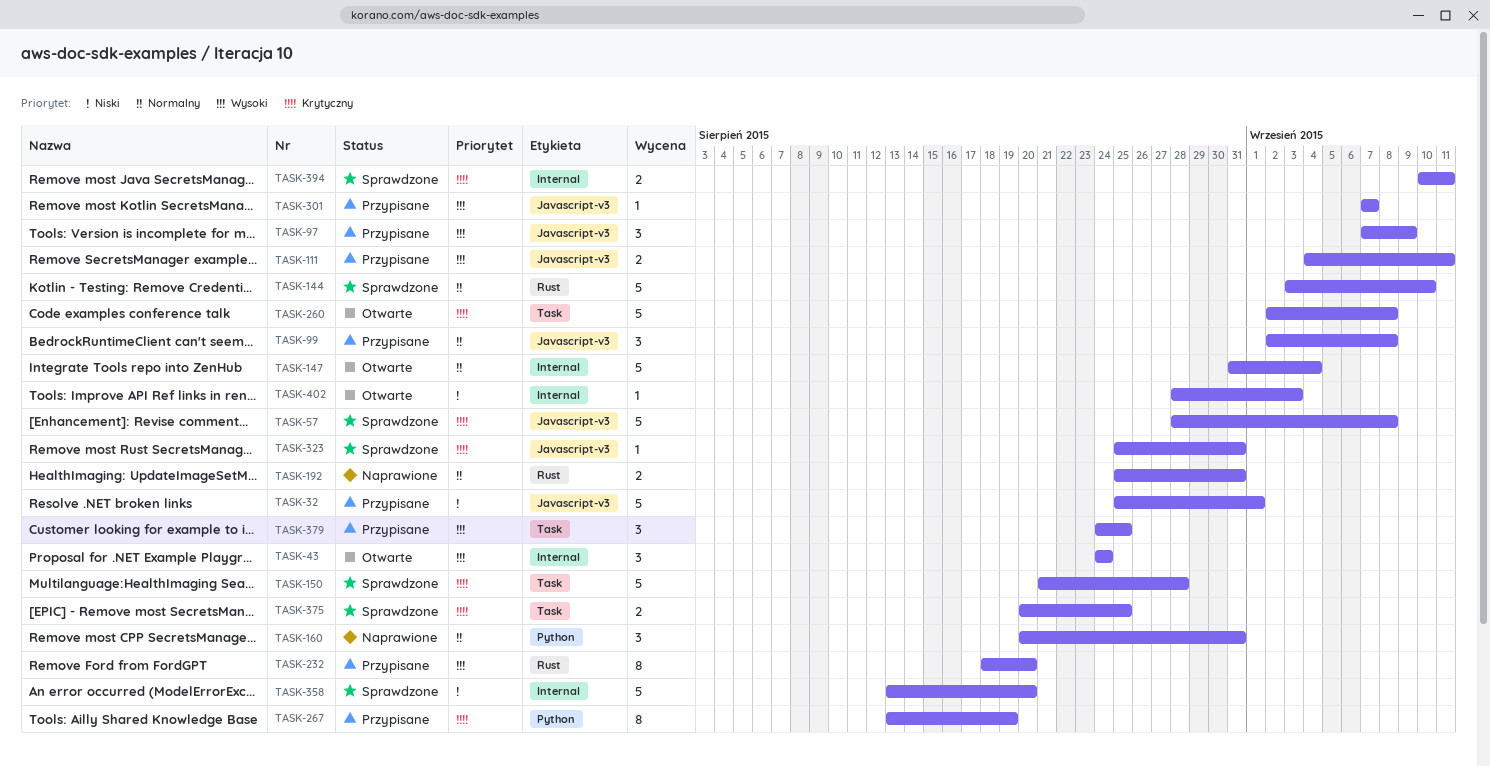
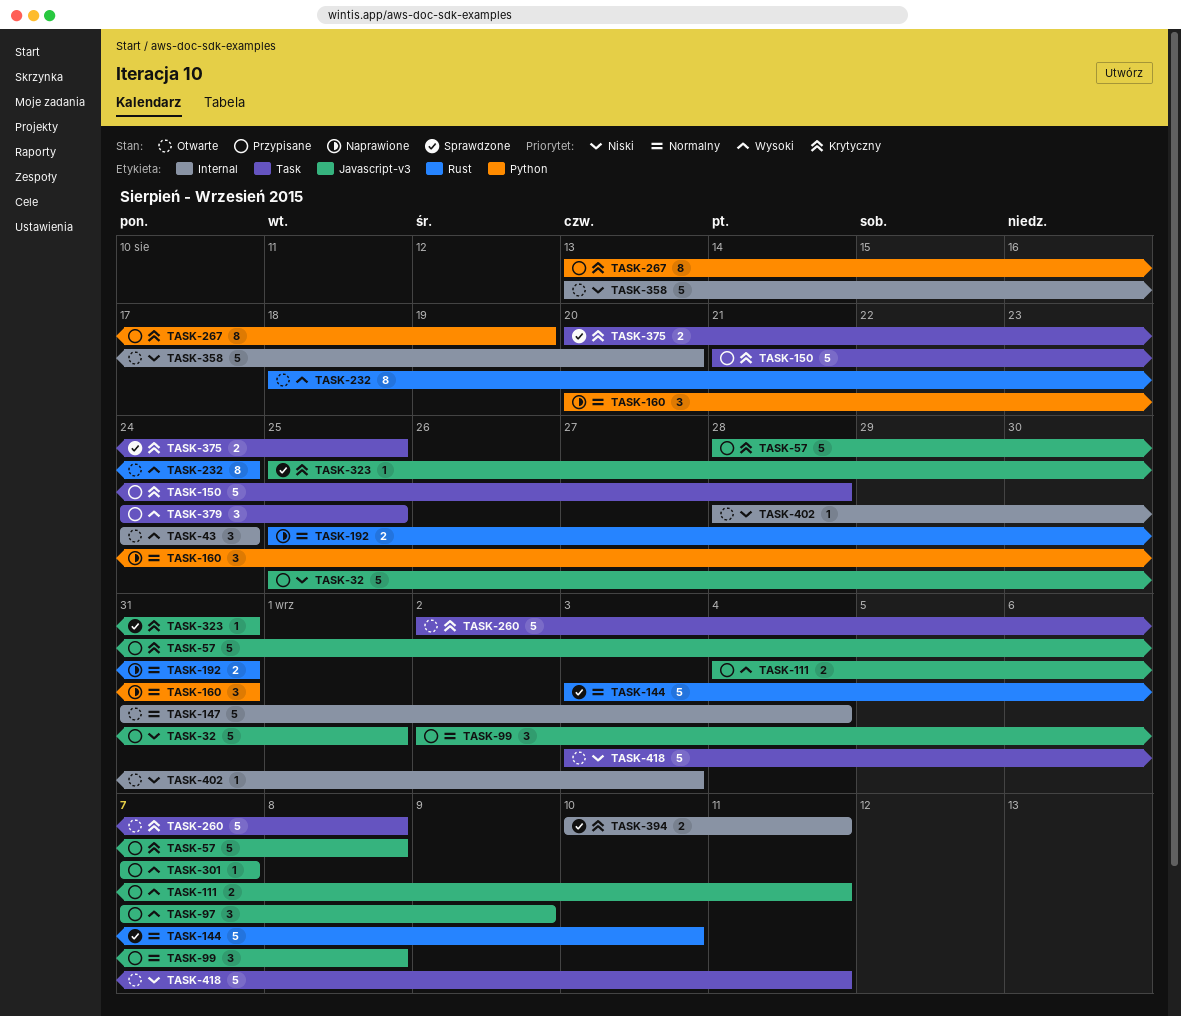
TASK-57, status: Sprawdzone -> Przypisane
TASK-150, status: Sprawdzone -> Przypisane
TASK-232, status: Przypisane -> Otwarte
TASK-232, due: Aug 20 -> Aug 24
TASK-358, status: Sprawdzone -> Otwarte
TASK-418: none -> present

